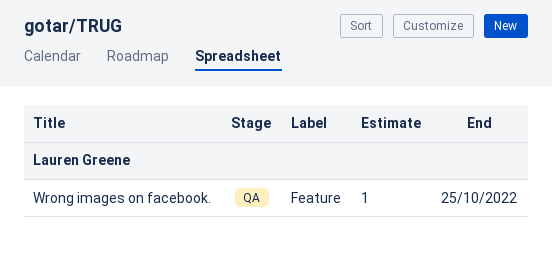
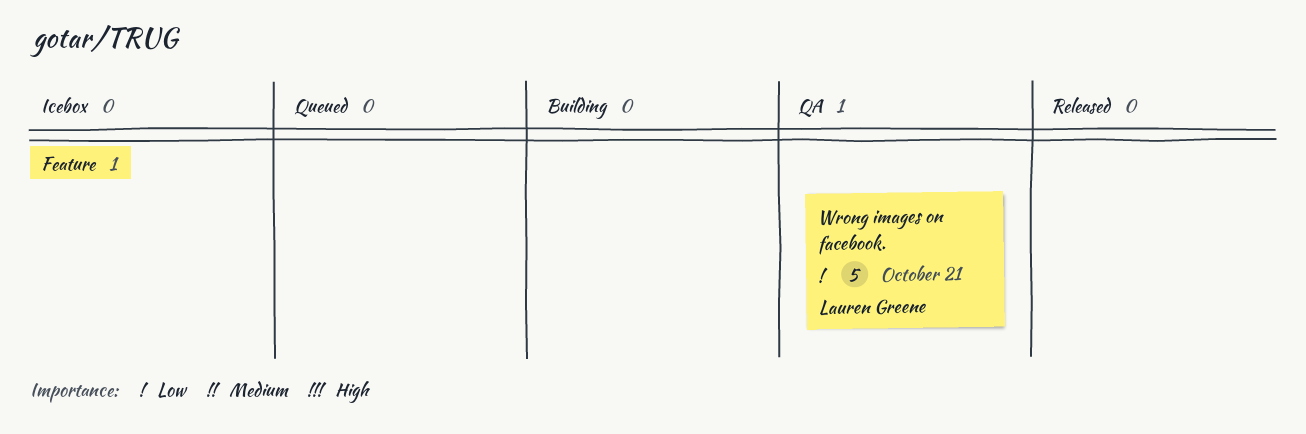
Wrong images on facebook., estimate: 1 -> 5
Wrong images on facebook., due: Oct 25 -> Oct 21

